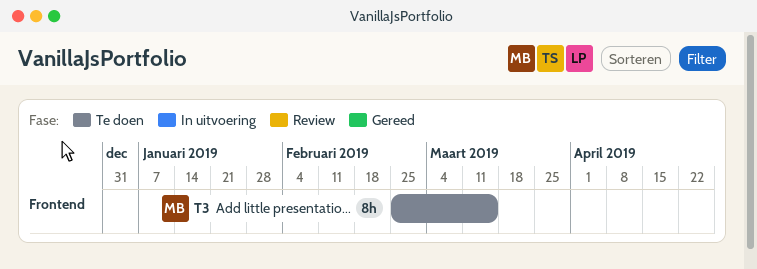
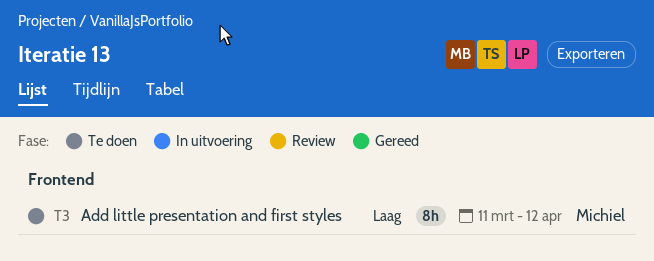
T3, start: Feb 25 -> Mar 11
T3, due: Mar 15 -> Apr 12

